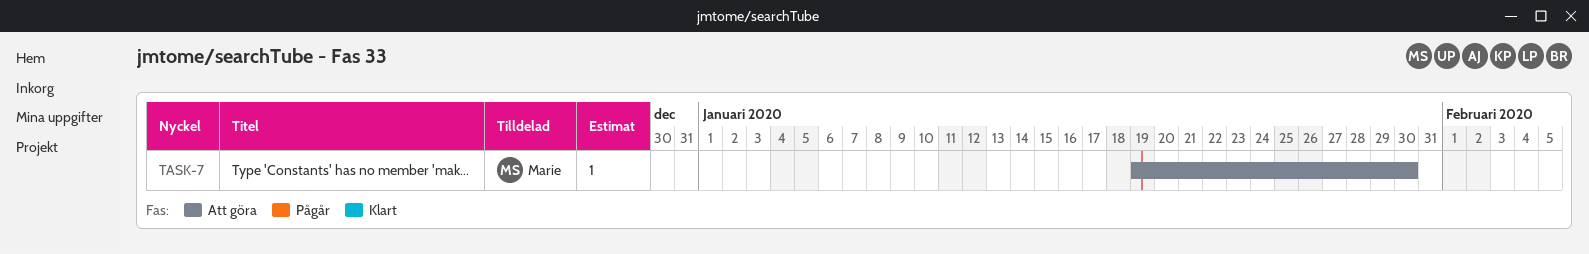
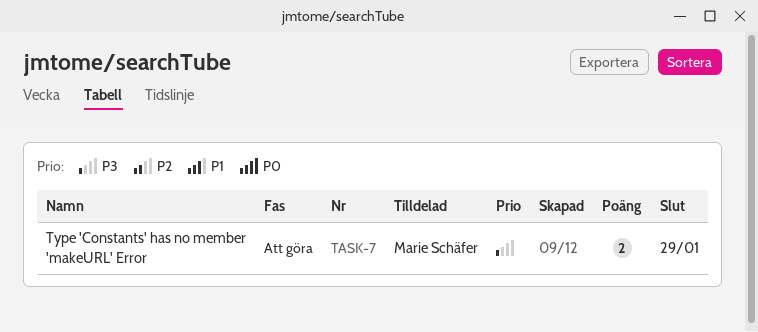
TASK-7, estimate: 1 -> 2
TASK-7, due: Jan 30 -> Jan 29

